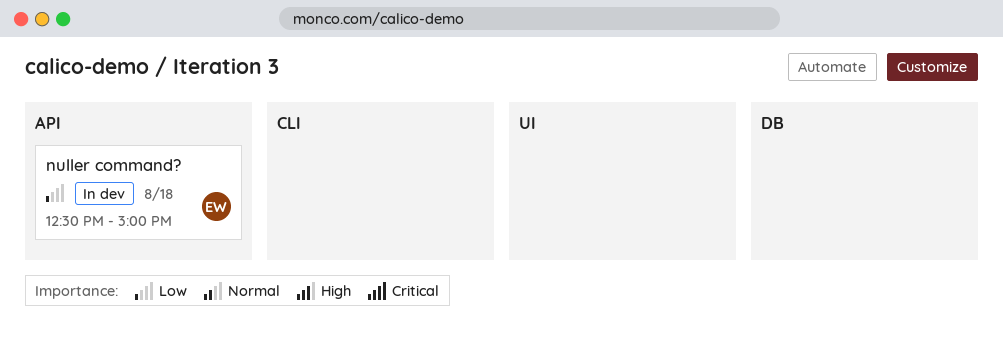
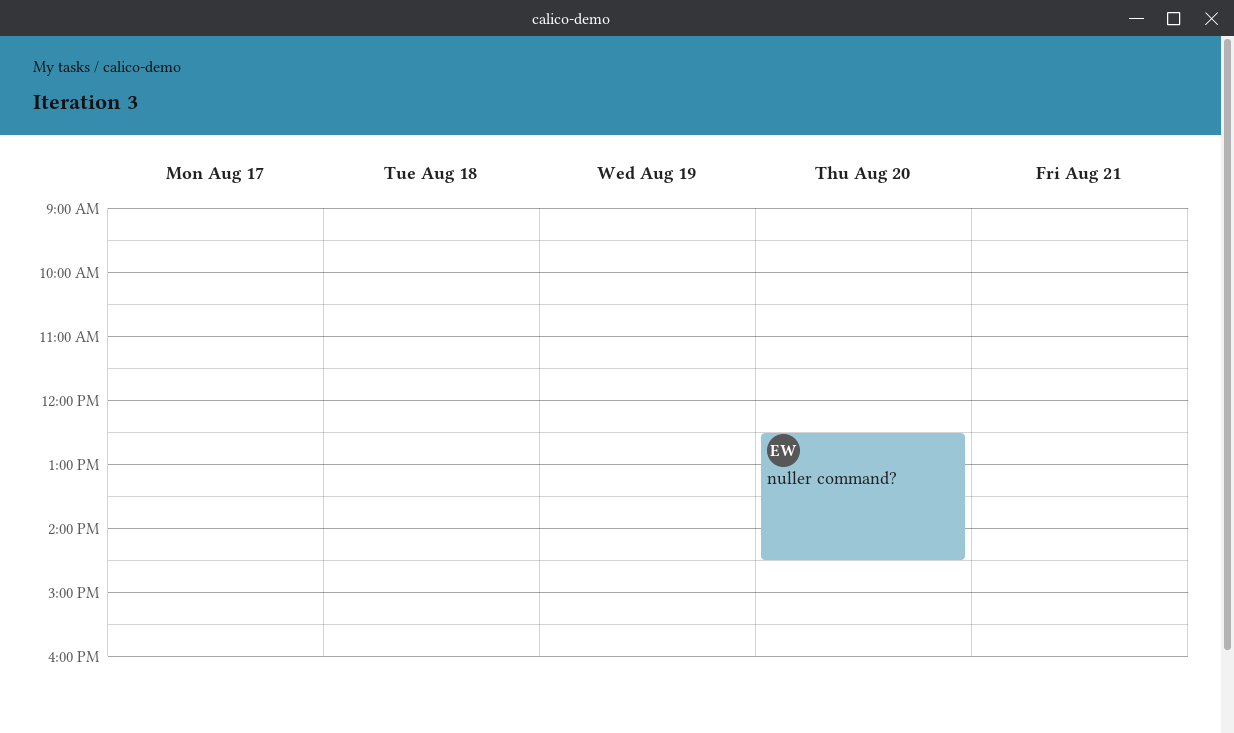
nuller command?, day: Aug 18 -> Aug 20
nuller command?, ends: 15:00 -> 14:30

